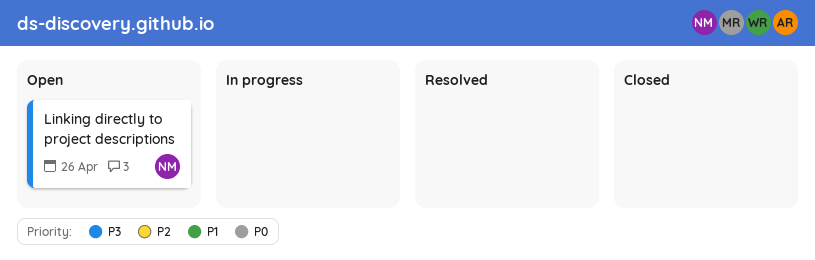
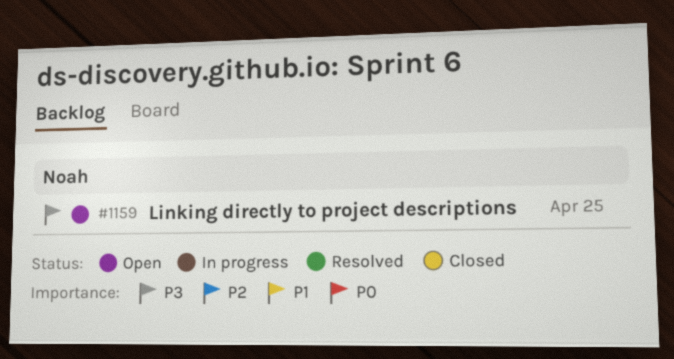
Linking directly to project descriptions, due: Apr 26 -> Apr 25

